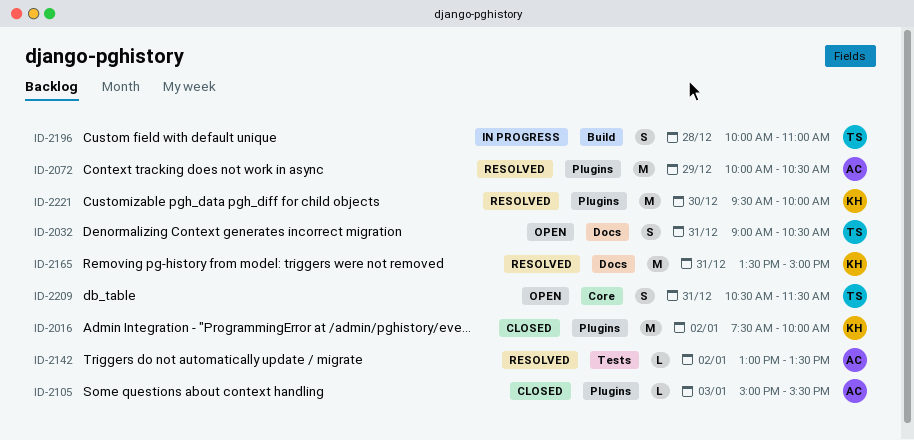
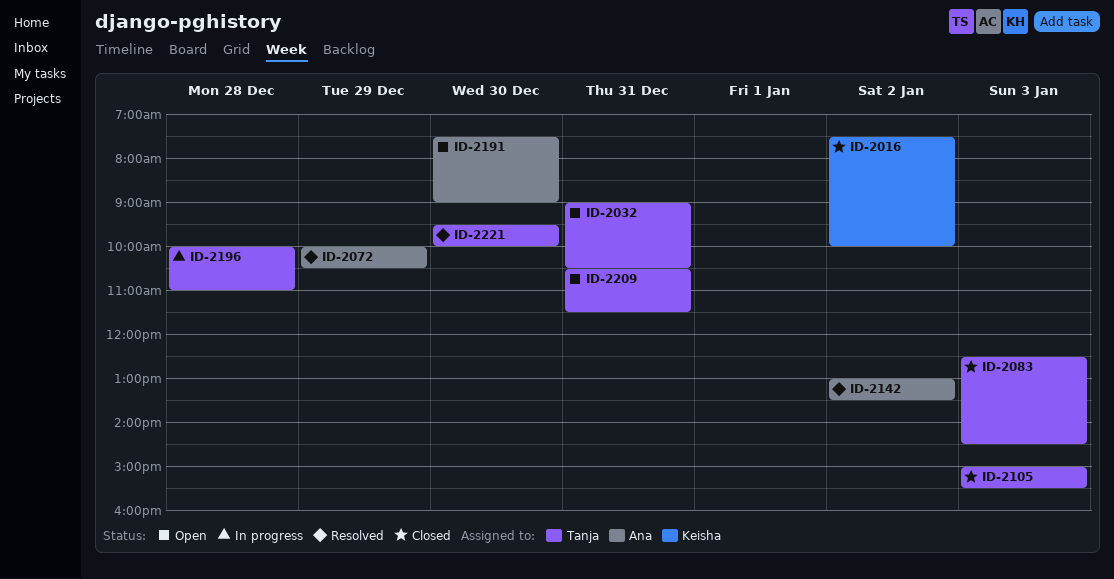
ID-2083: none -> present
ID-2105, owner: Ana -> Tanja
ID-2165: present -> none
ID-2191: none -> present
ID-2221, owner: Keisha -> Tanja

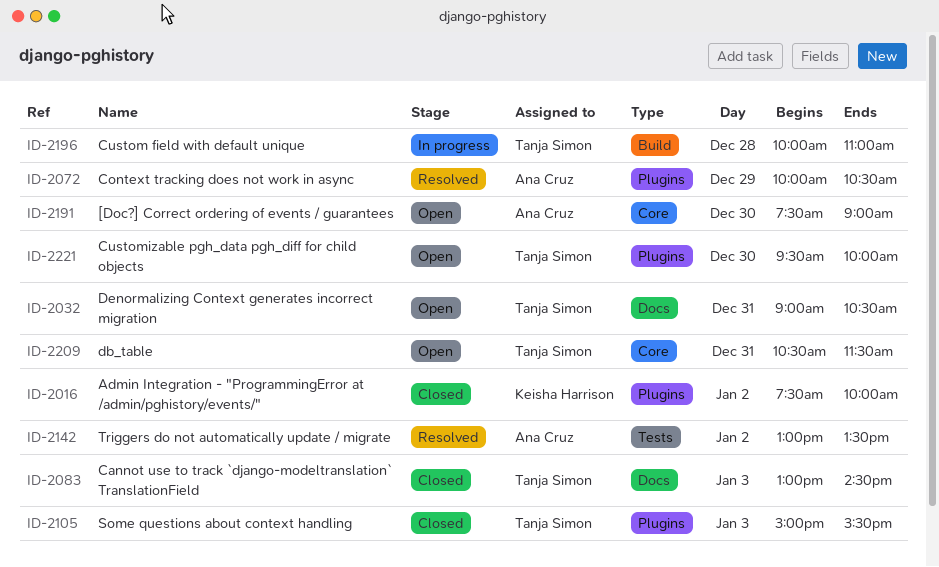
ID-2083, begins: 12:30 -> 13:00
ID-2221, status: Resolved -> Open

